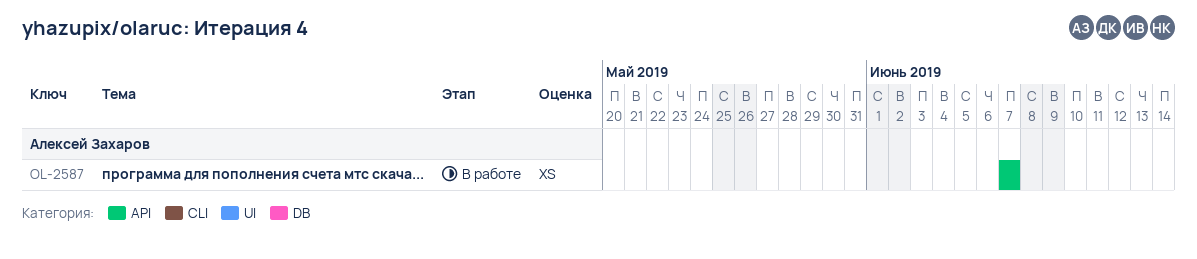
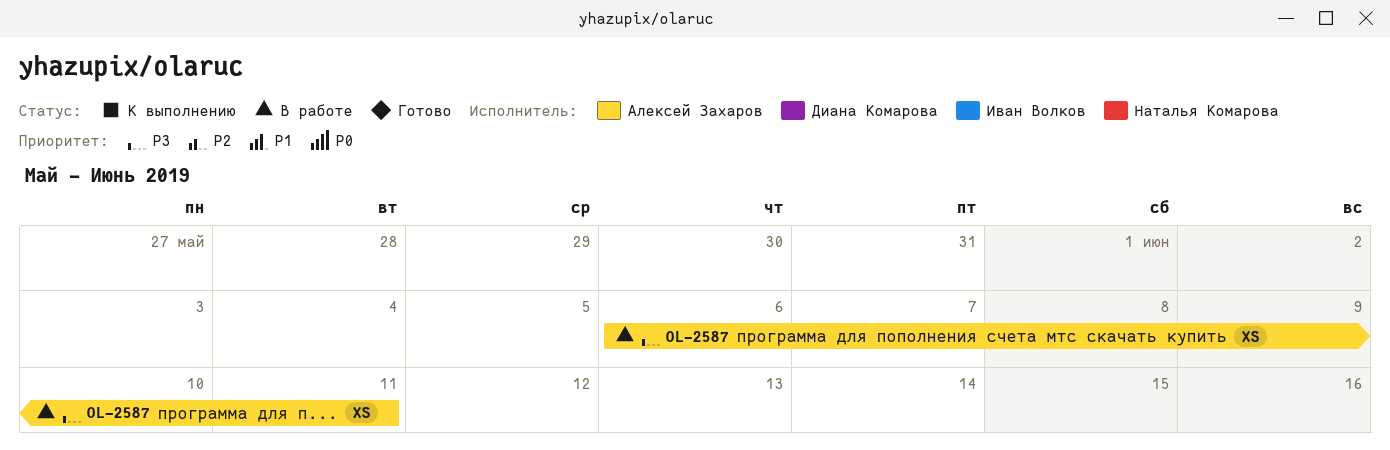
OL-2587, start: Jun 7 -> Jun 6
OL-2587, due: Jun 7 -> Jun 11

